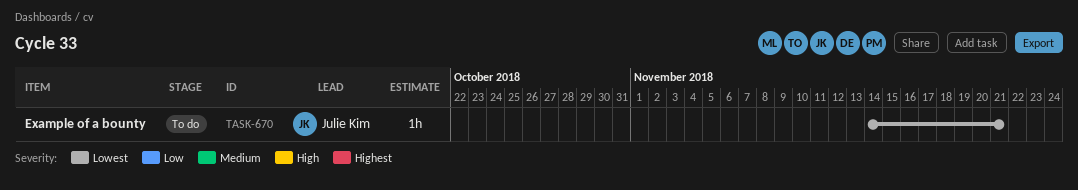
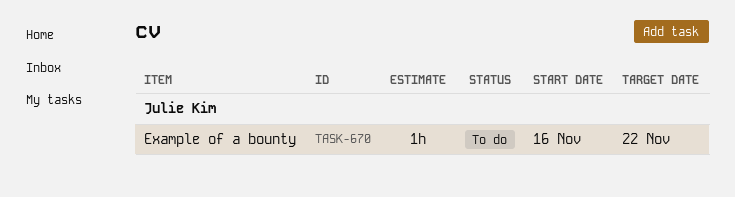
TASK-670, start: Nov 14 -> Nov 16
TASK-670, due: Nov 21 -> Nov 22

